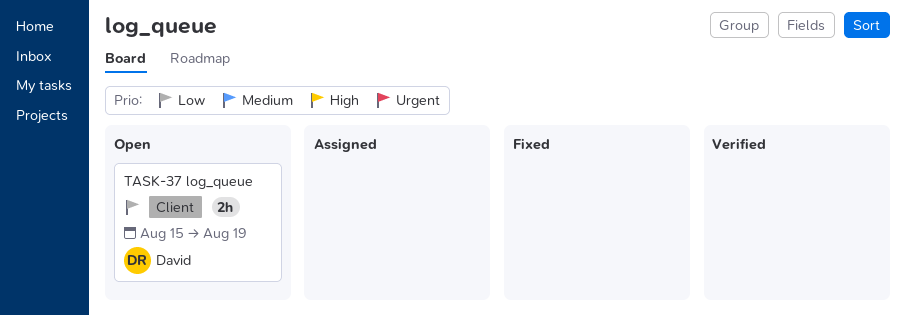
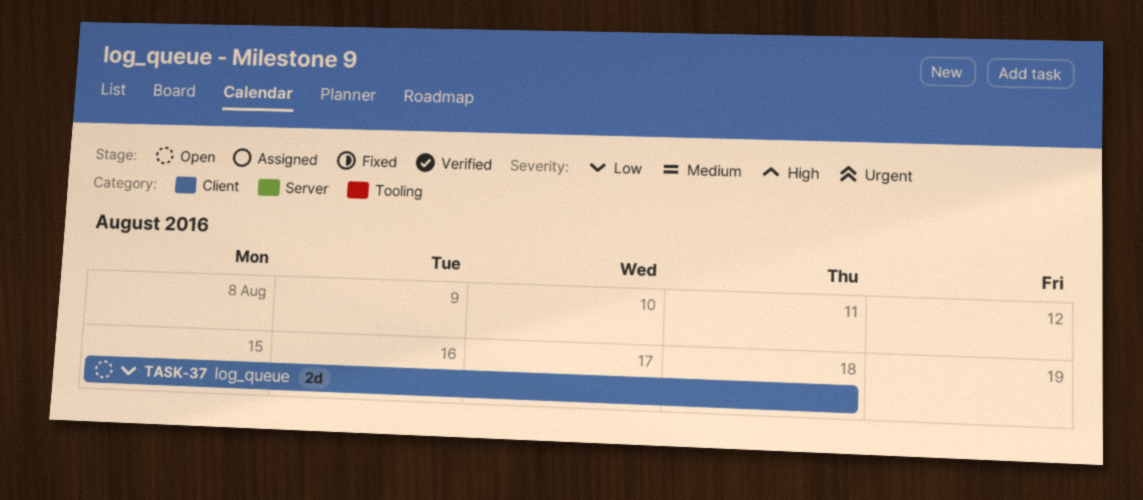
TASK-37, estimate: 2h -> 2d
TASK-37, due: Aug 19 -> Aug 18

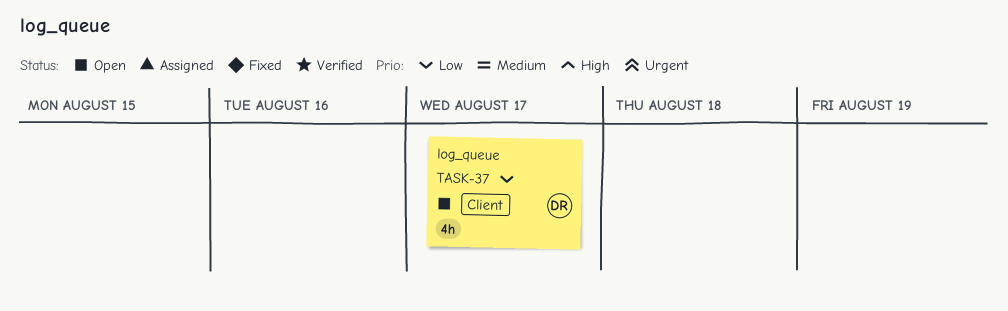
TASK-37, estimate: 2d -> 4h
TASK-37, due: Aug 18 -> Aug 17

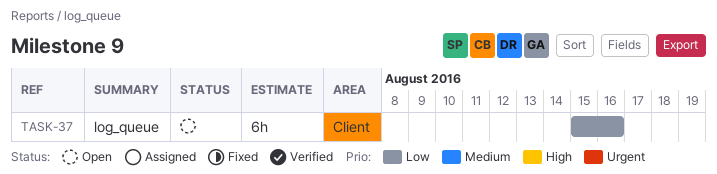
TASK-37, estimate: 4h -> 6h
TASK-37, due: Aug 17 -> Aug 16

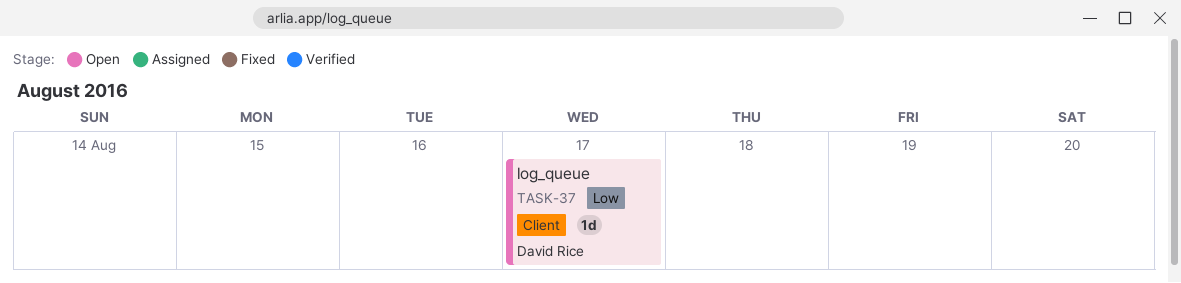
TASK-37, estimate: 6h -> 1d
TASK-37, due: Aug 16 -> Aug 17

